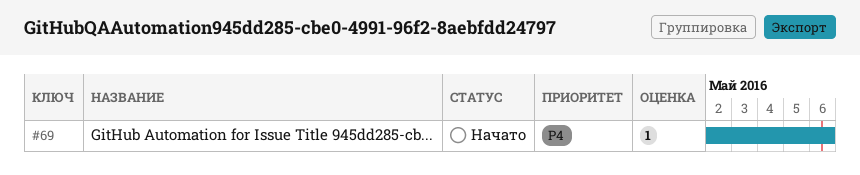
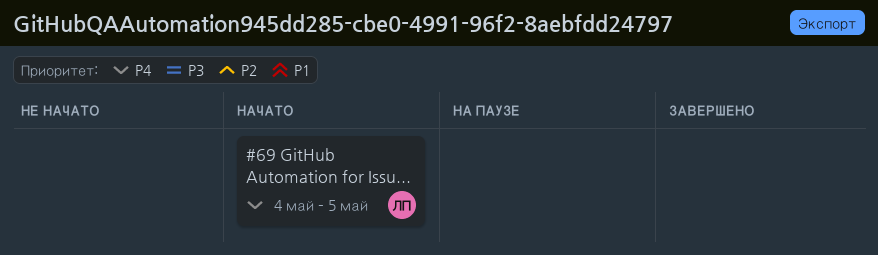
#69, start: May 2 -> May 4
#69, due: May 6 -> May 5

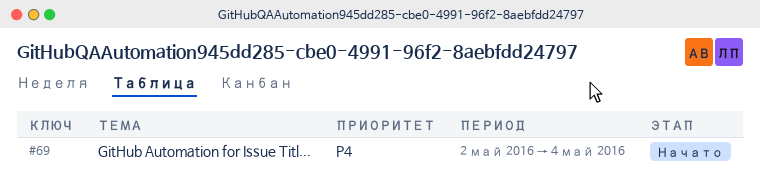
#69, start: May 4 -> May 2
#69, due: May 5 -> May 4

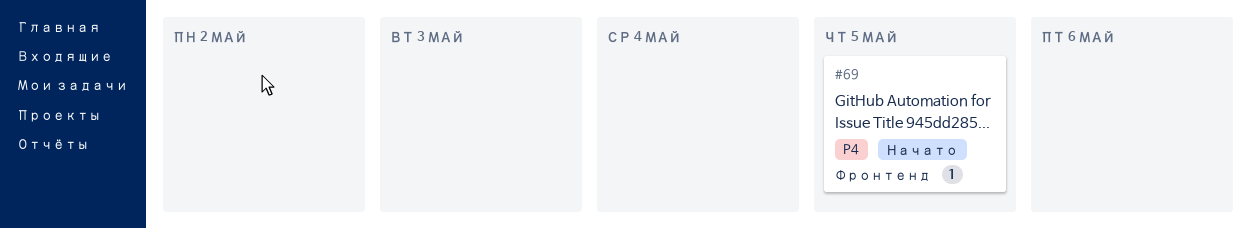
#69, due: May 4 -> May 5

